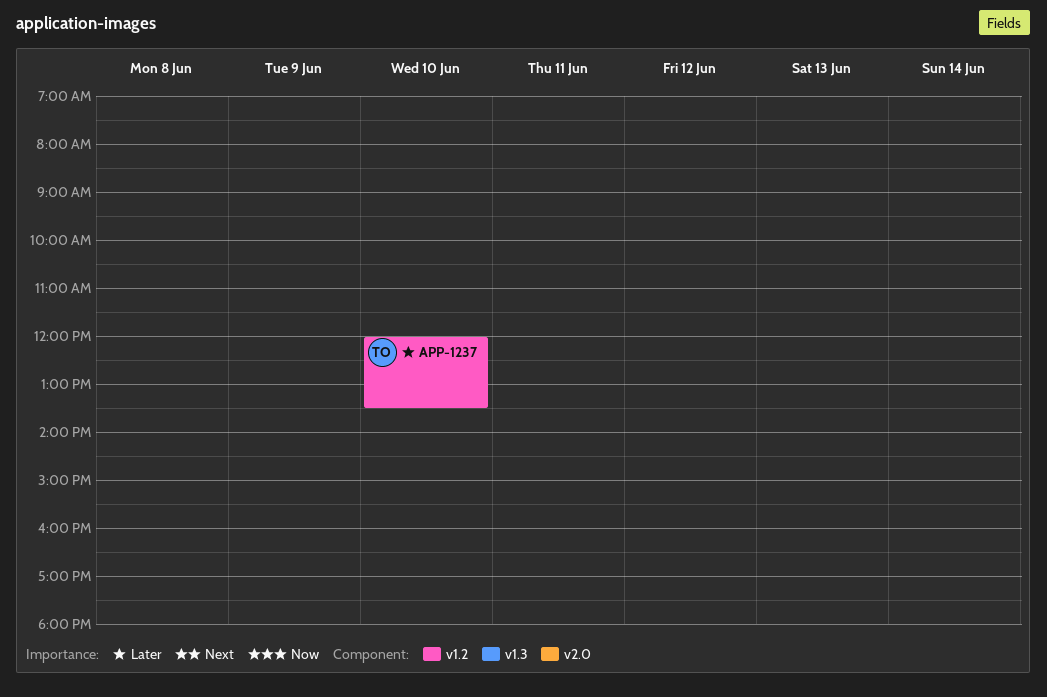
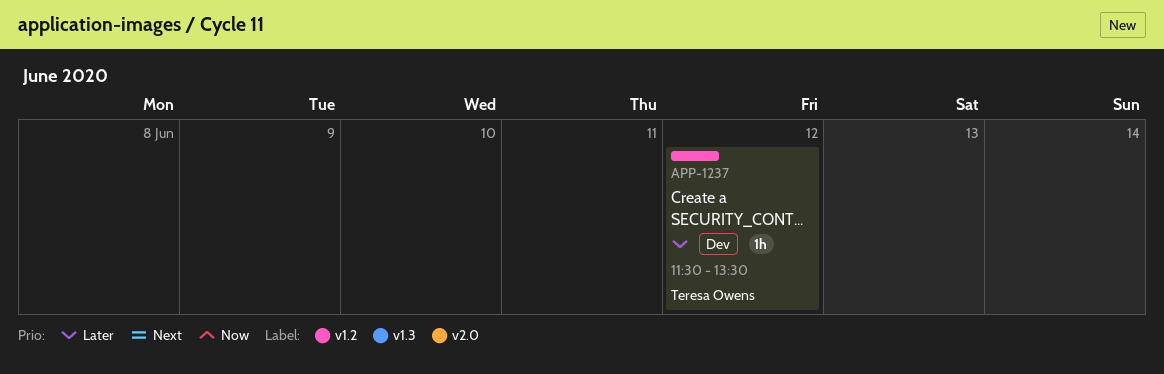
APP-1237, day: Jun 10 -> Jun 12
APP-1237, begins: 12:00 -> 11:30

